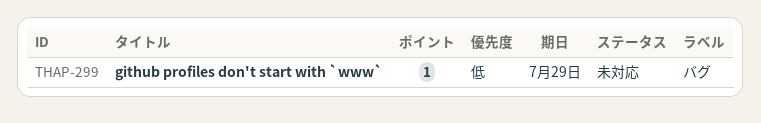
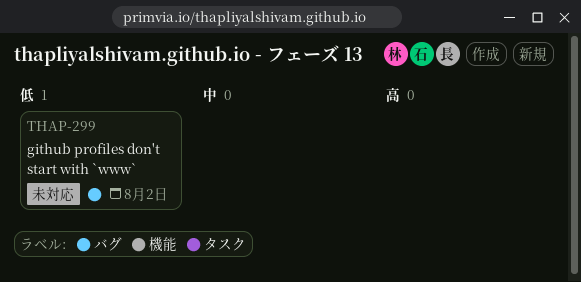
THAP-299, due: Jul 29 -> Aug 2

